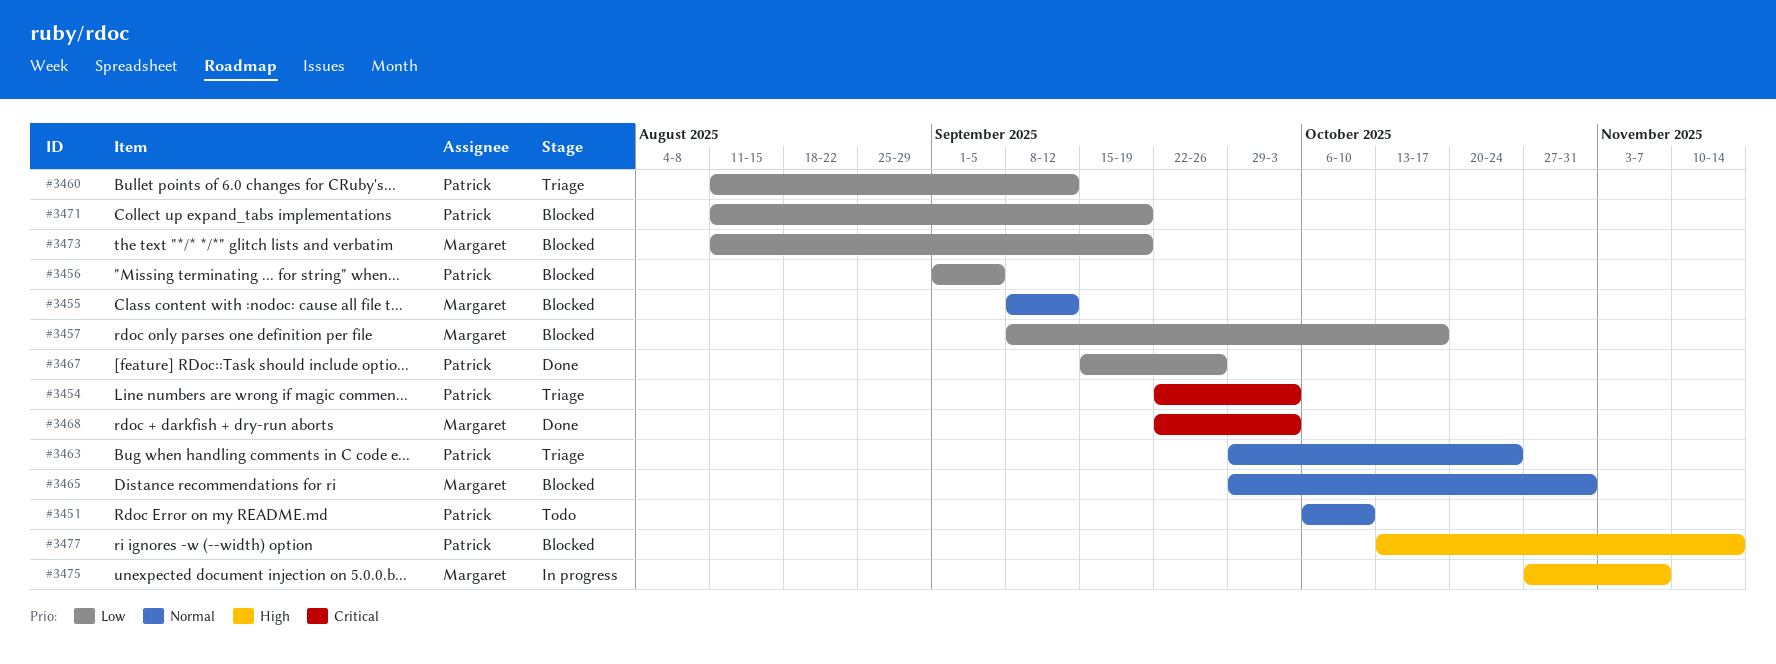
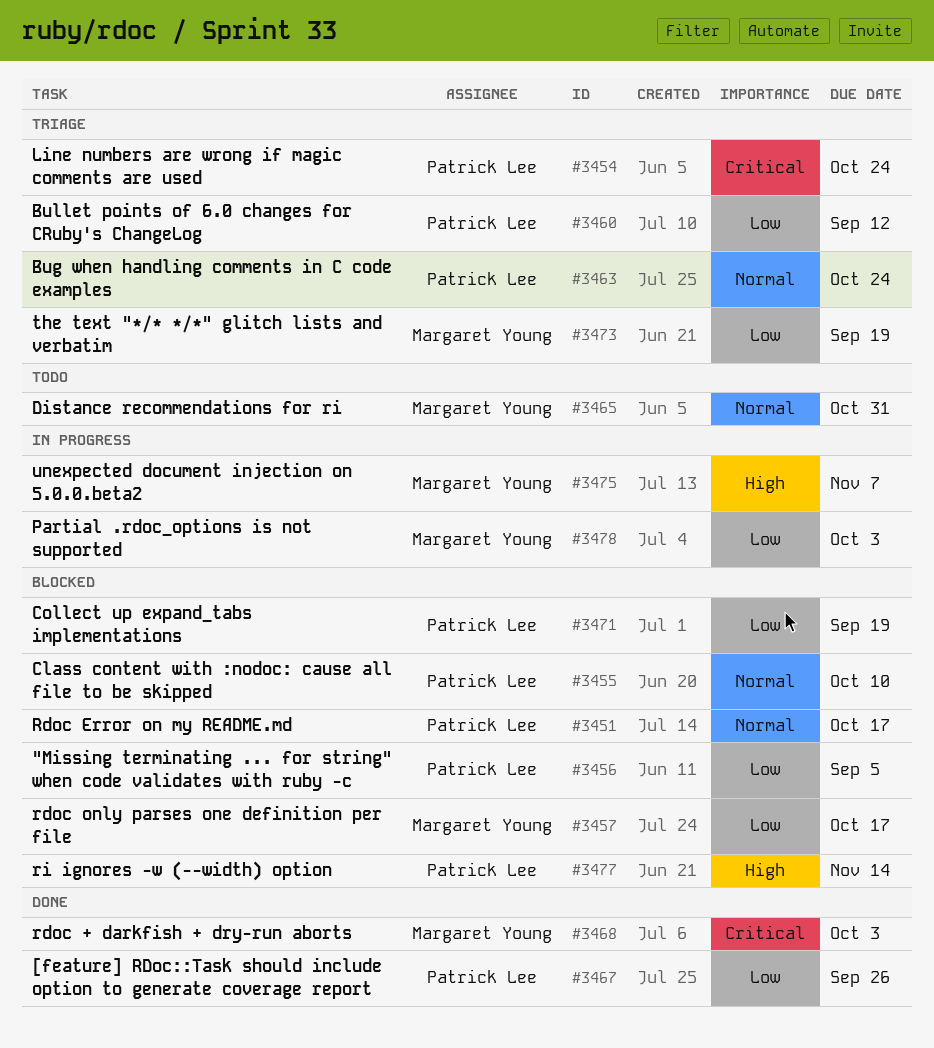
#3451, status: Todo -> Blocked
#3451, due: Oct 10 -> Oct 17
#3454, due: Oct 3 -> Oct 24
#3455, owner: Margaret Young -> Patrick Lee
#3455, due: Sep 12 -> Oct 10
#3465, status: Blocked -> Todo
#3473, status: Blocked -> Triage
#3478: none -> present

